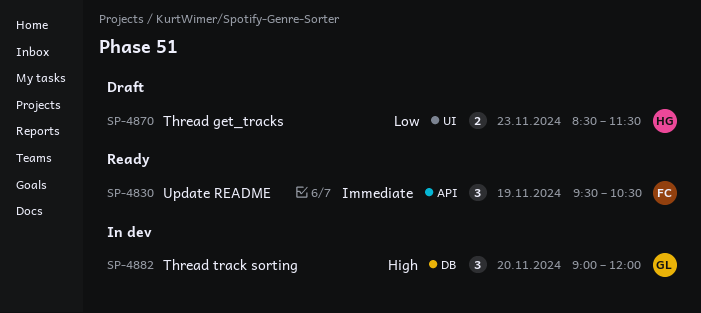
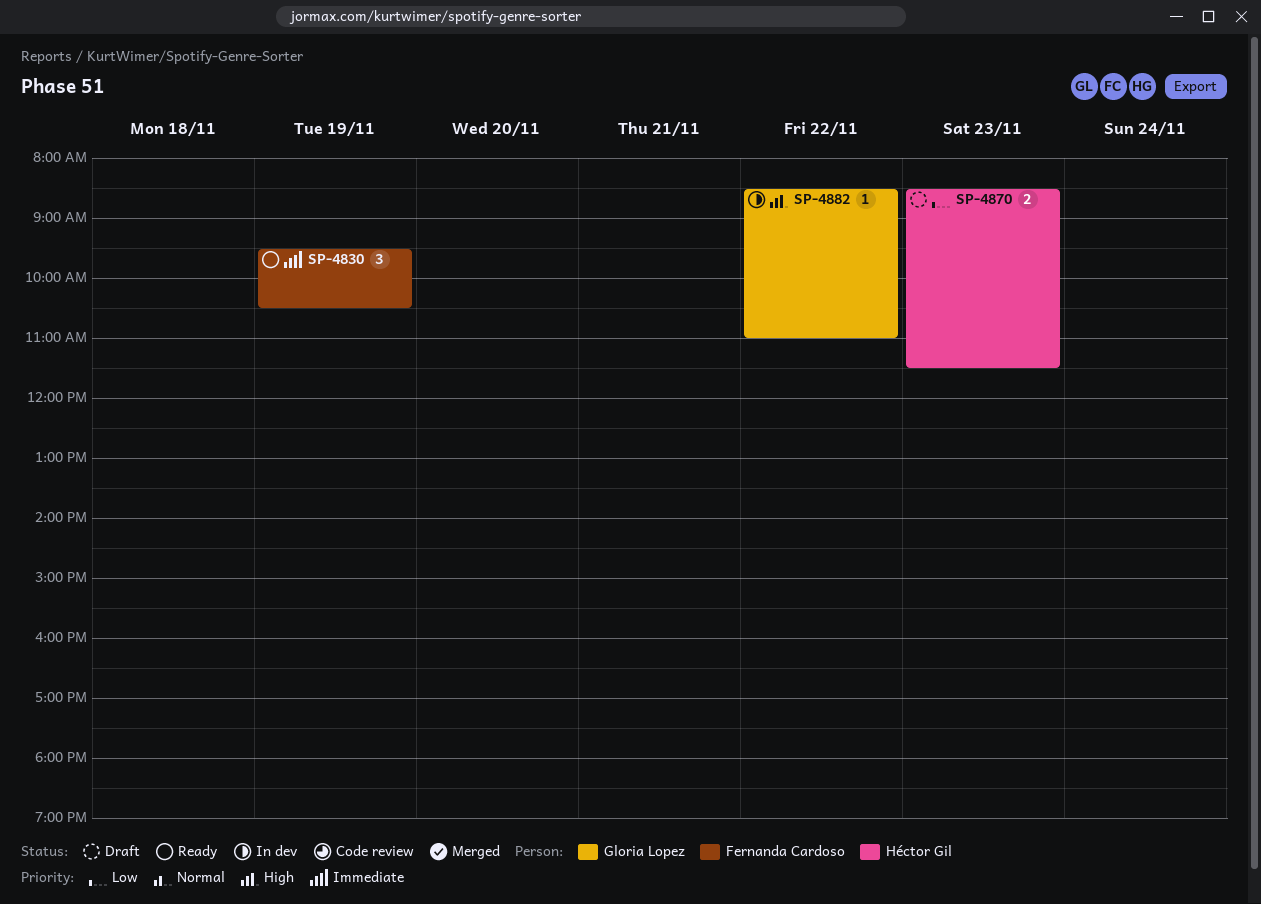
SP-4882, estimate: 3 -> 1
SP-4882, day: Nov 20 -> Nov 22
SP-4882, begins: 09:00 -> 08:30
SP-4882, ends: 12:00 -> 11:00

